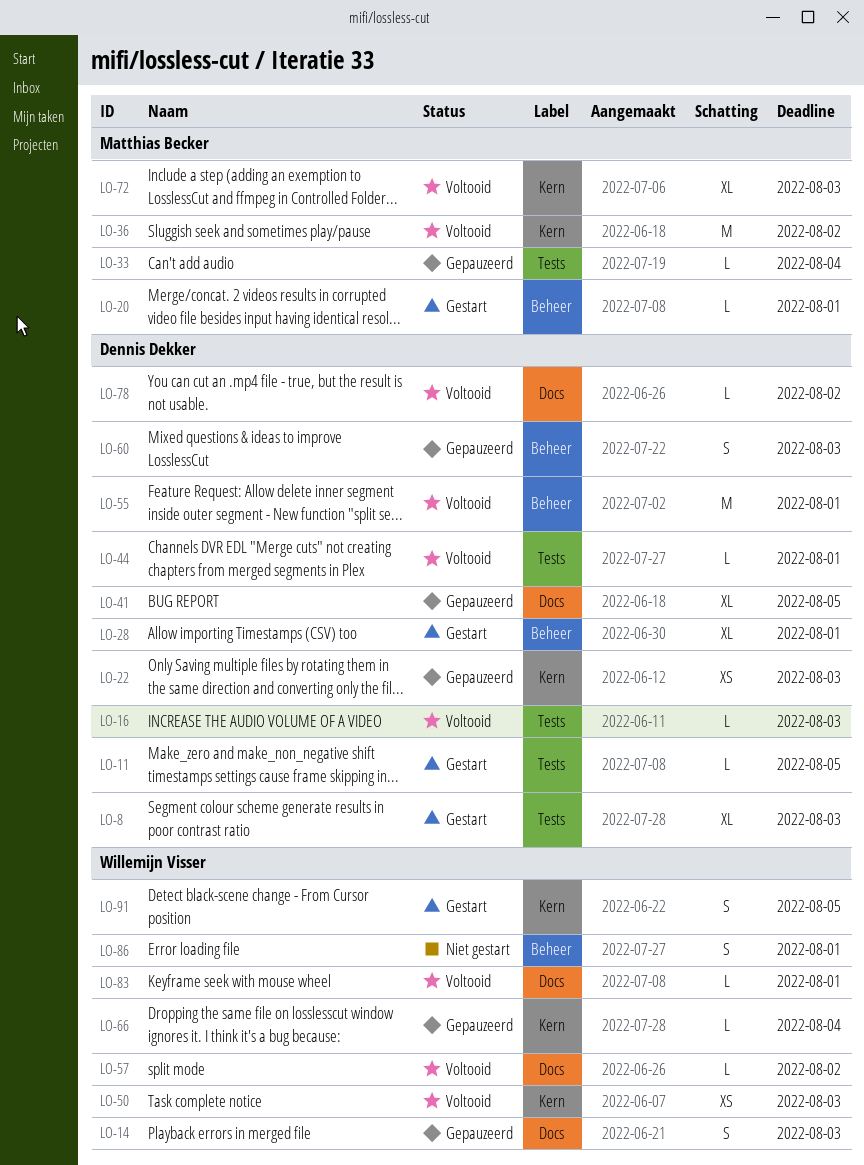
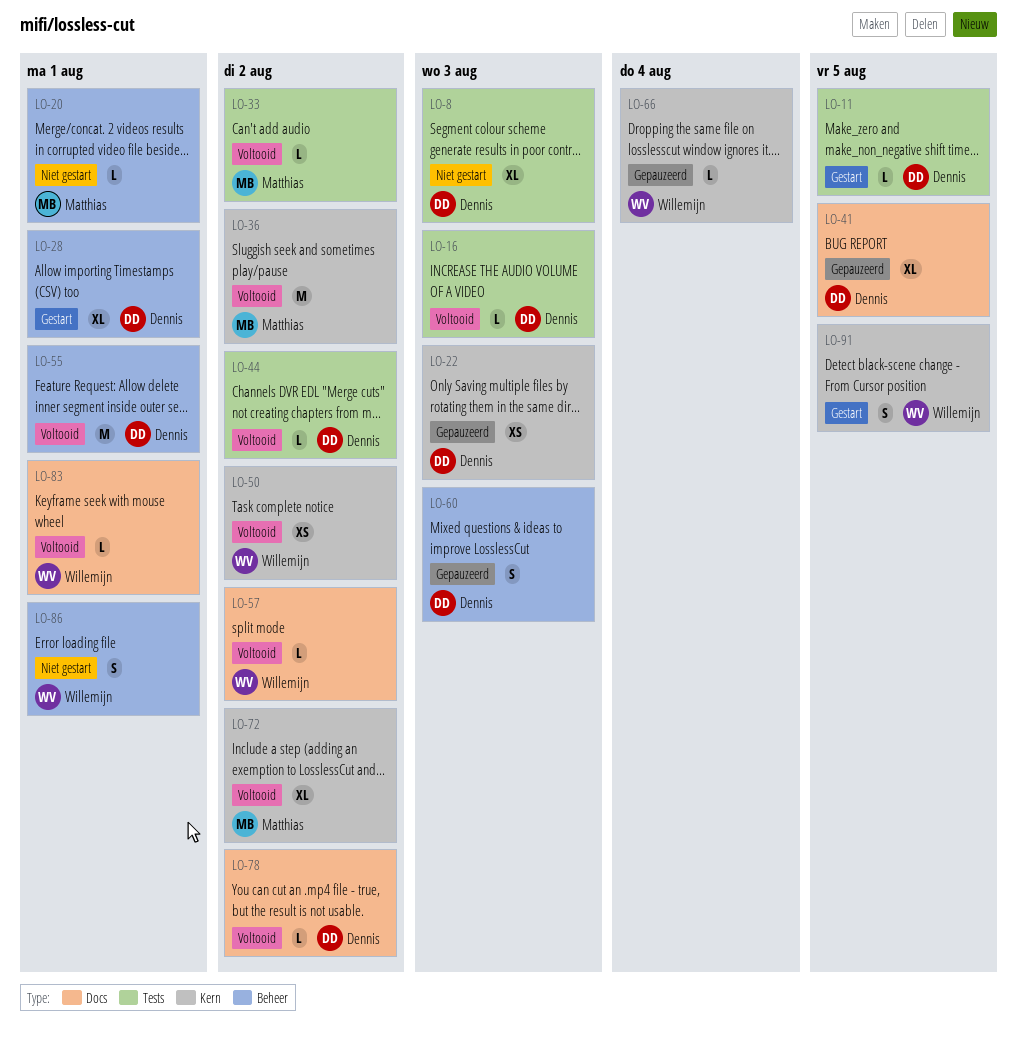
LO-8, status: Gestart -> Niet gestart
LO-14: present -> none
LO-20, status: Gestart -> Niet gestart
LO-33, status: Gepauzeerd -> Voltooid
LO-33, due: Aug 4 -> Aug 2
LO-44, due: Aug 1 -> Aug 2
LO-50, due: Aug 3 -> Aug 2
LO-72, due: Aug 3 -> Aug 2

